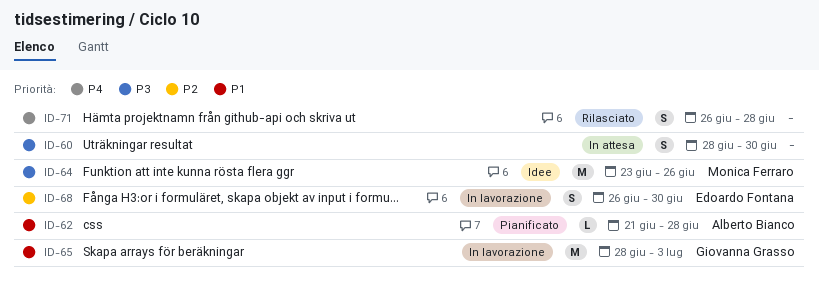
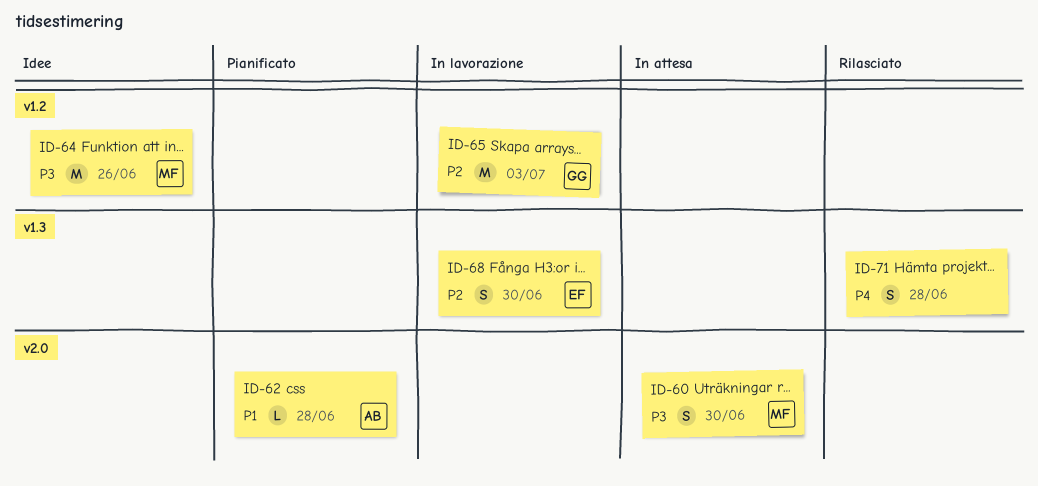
ID-60, owner: none -> Monica Ferraro
ID-65, priority: P1 -> P2

